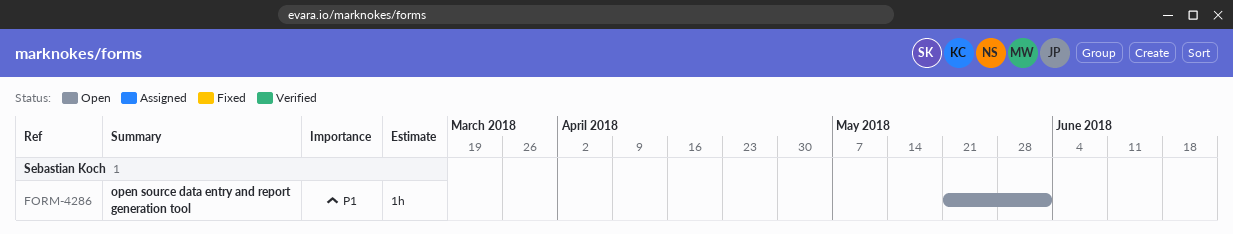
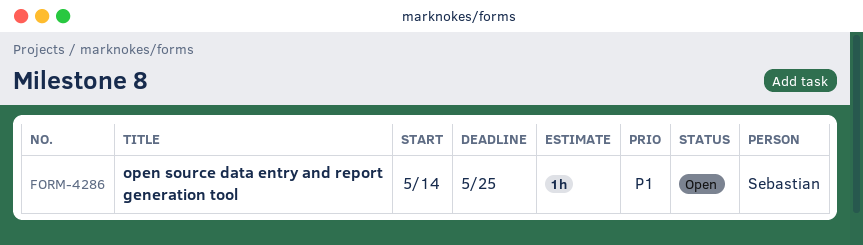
FORM-4286, start: May 21 -> May 14
FORM-4286, due: Jun 1 -> May 25

